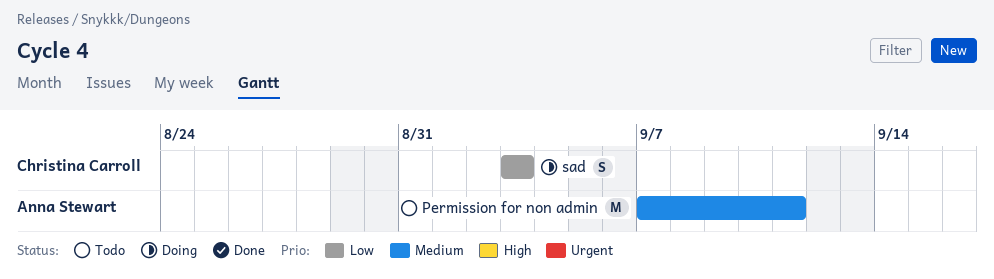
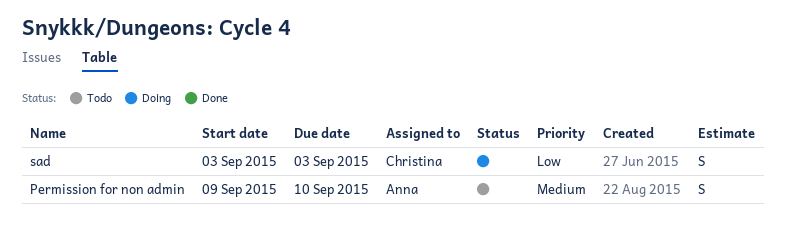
Permission for non admin, estimate: M -> S
Permission for non admin, start: Sep 7 -> Sep 9
Permission for non admin, due: Sep 11 -> Sep 10

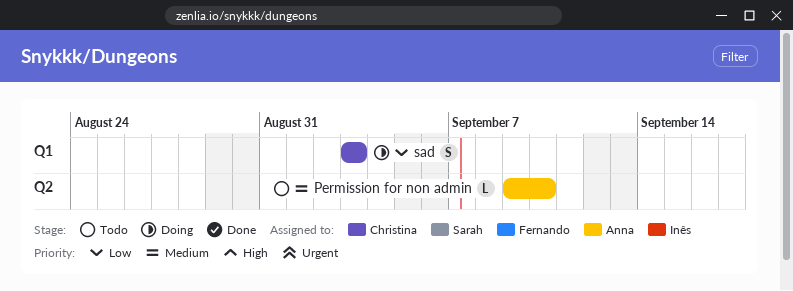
Permission for non admin, estimate: S -> L

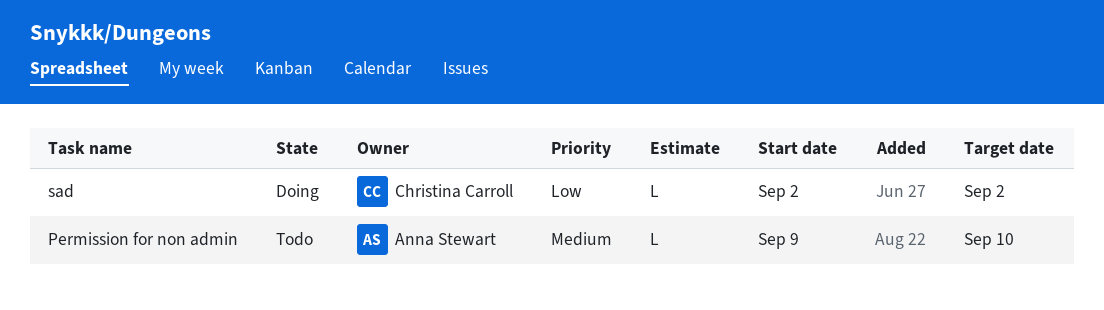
sad, estimate: S -> L
sad, start: Sep 3 -> Sep 2
sad, due: Sep 3 -> Sep 2

